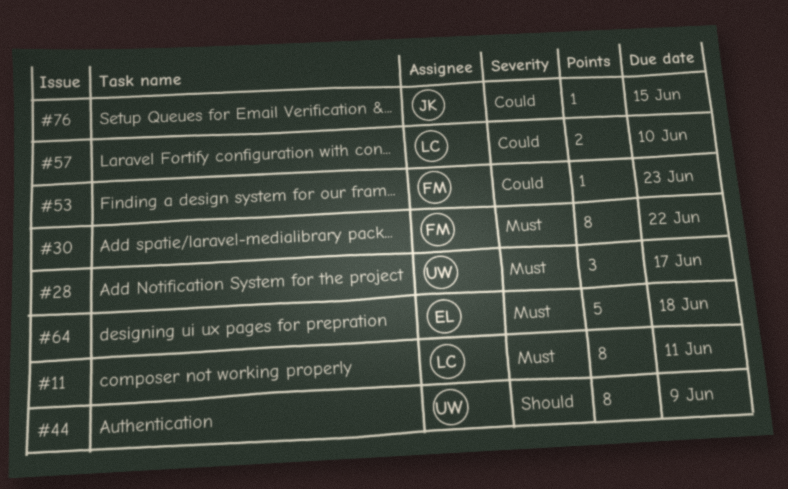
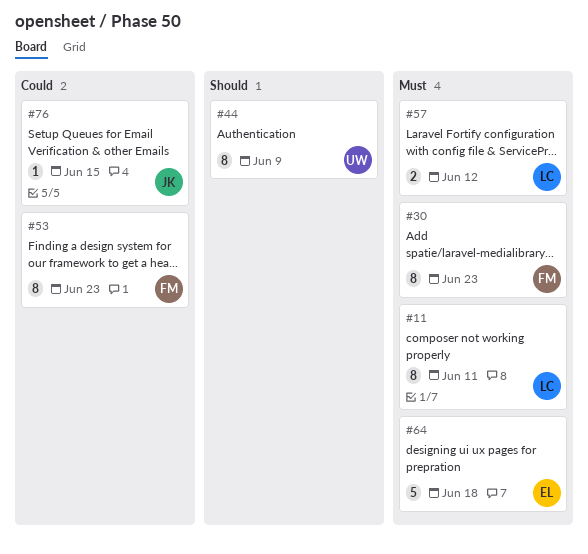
#28: present -> none
#30, due: Jun 22 -> Jun 23
#53, estimate: 1 -> 8
#57, priority: Could -> Must
#57, due: Jun 10 -> Jun 12

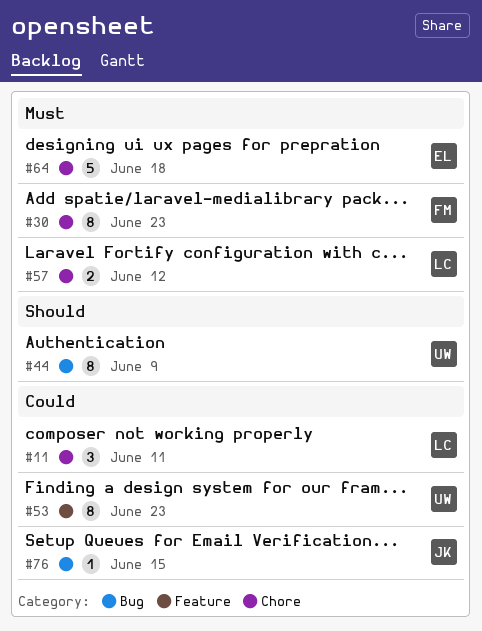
#11, priority: Must -> Could
#11, estimate: 8 -> 3
#53, owner: FM -> UW

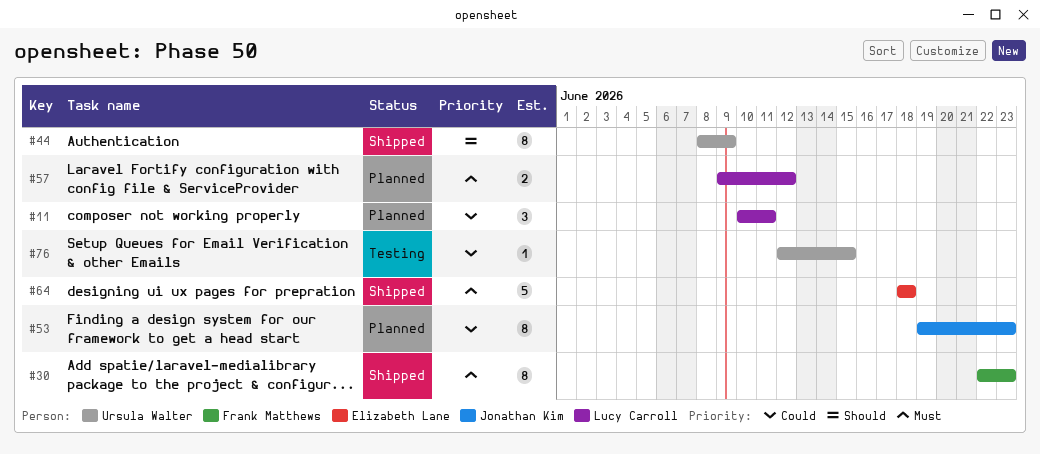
#53, owner: Ursula Walter -> Jonathan Kim
#76, owner: Jonathan Kim -> Ursula Walter

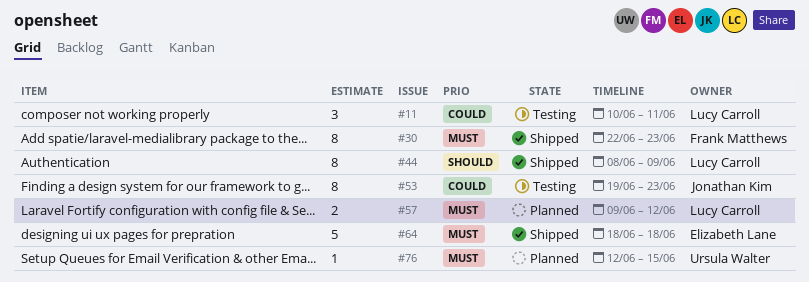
#11, status: Planned -> Testing
#44, owner: Ursula Walter -> Lucy Carroll
#53, status: Planned -> Testing
#76, status: Testing -> Planned
#76, priority: Could -> Must

